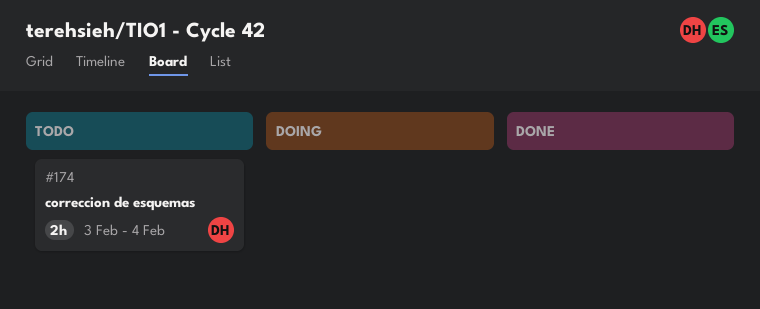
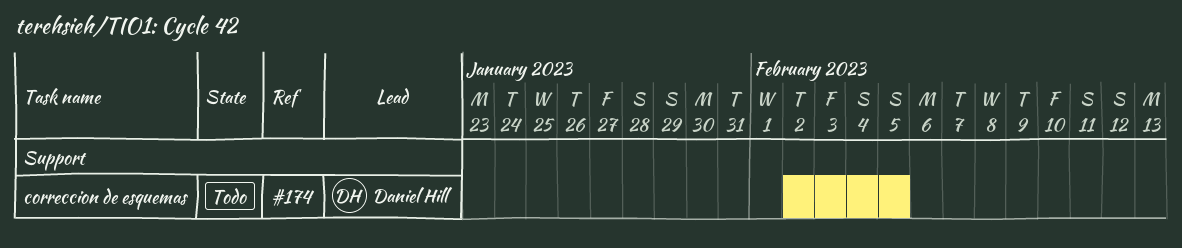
#174, start: Feb 3 -> Feb 2
#174, due: Feb 4 -> Feb 5

